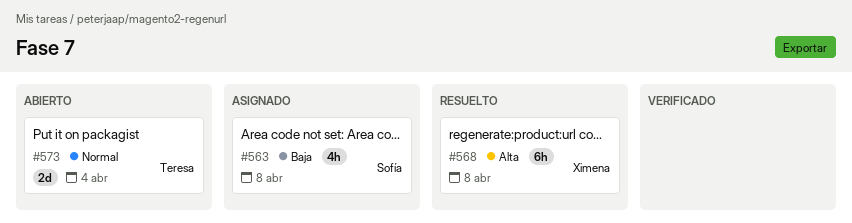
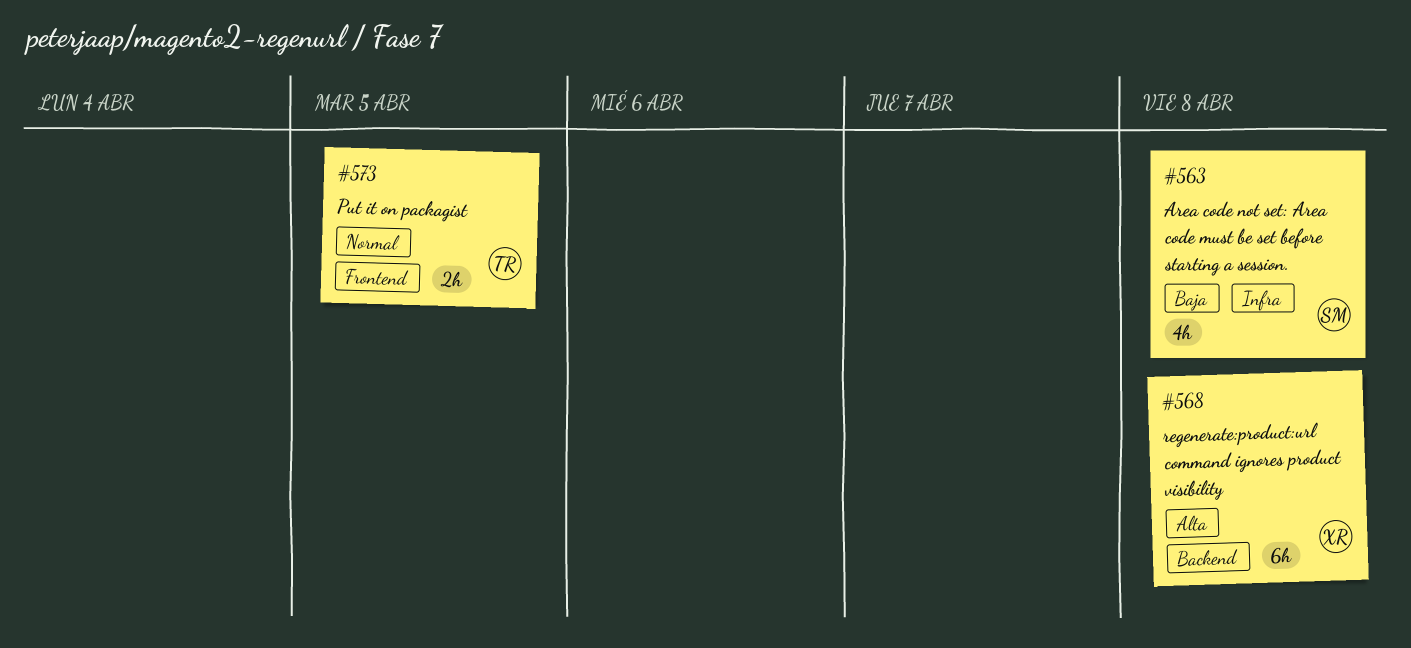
#573, estimate: 2d -> 2h
#573, due: Apr 4 -> Apr 5

